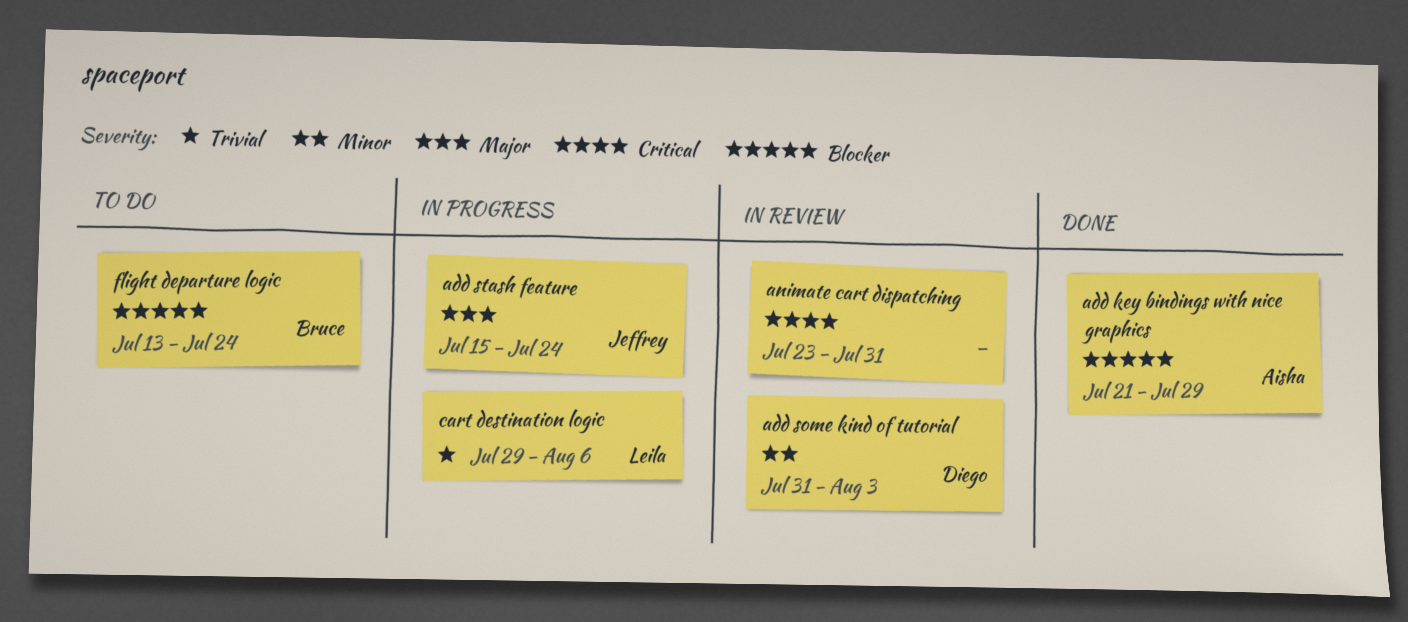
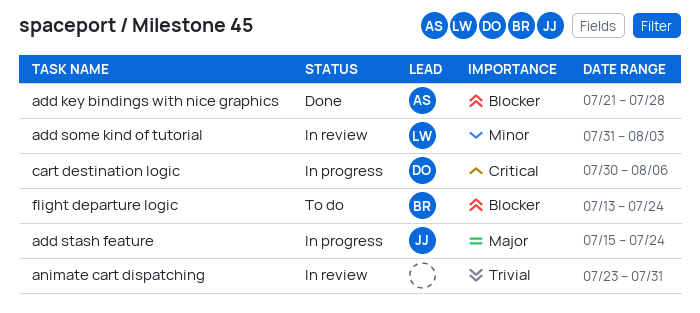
add key bindings with nice graphics, due: Jul 29 -> Jul 28
add some kind of tutorial, owner: Diego -> Leila
animate cart dispatching, priority: Critical -> Trivial
cart destination logic, owner: Leila -> Diego
cart destination logic, priority: Trivial -> Critical
cart destination logic, start: Jul 29 -> Jul 30

